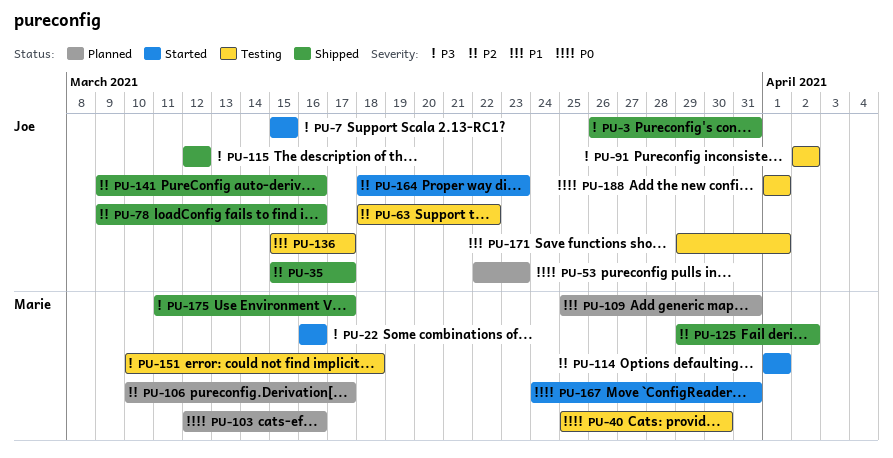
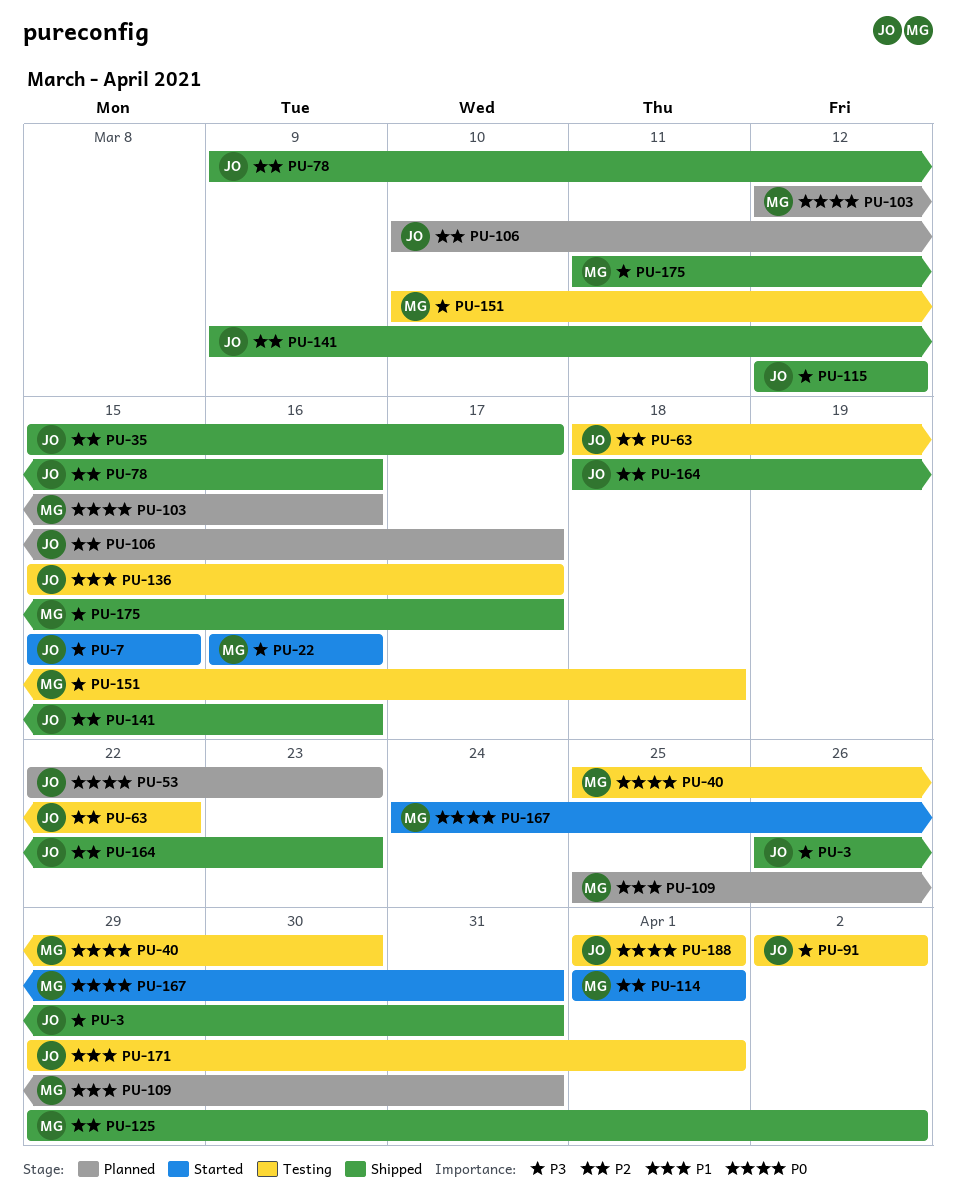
PU-106, owner: Marie -> Joe
PU-164, status: Started -> Shipped

